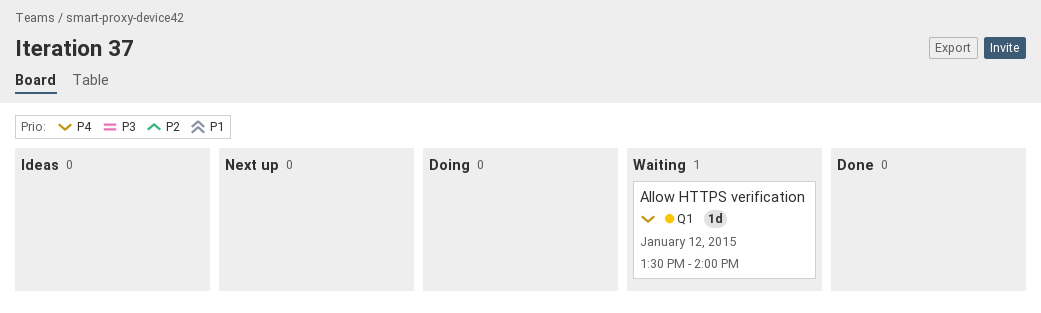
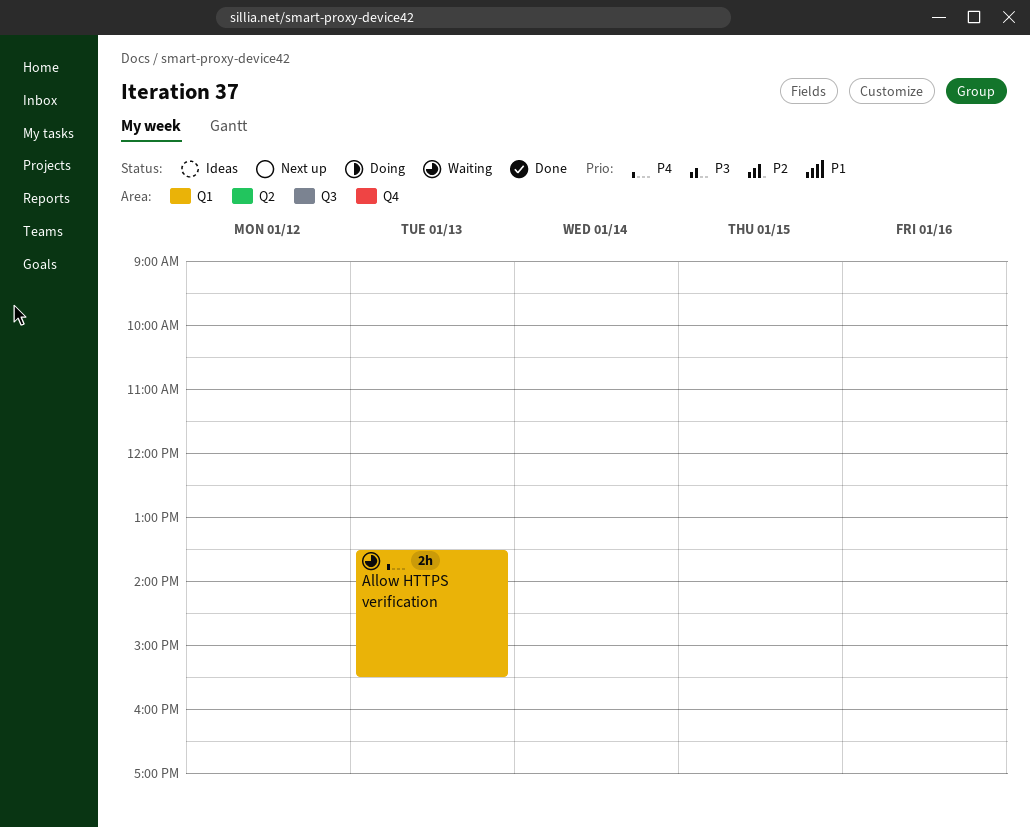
Allow HTTPS verification, estimate: 1d -> 2h
Allow HTTPS verification, day: Jan 12 -> Jan 13
Allow HTTPS verification, ends: 14:00 -> 15:30

